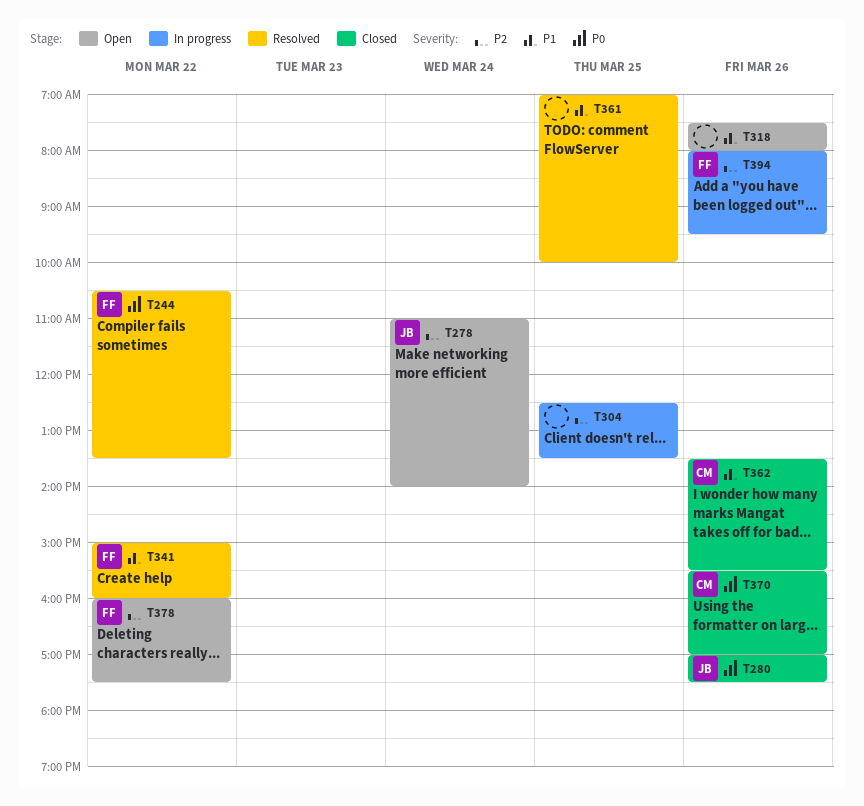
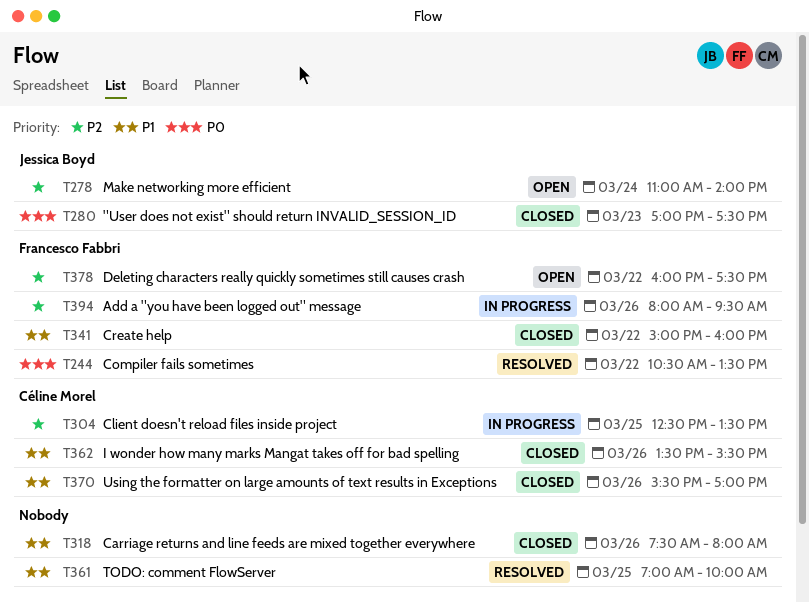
T280, day: Mar 26 -> Mar 23
T304, owner: none -> Céline Morel
T318, status: Open -> Closed
T341, status: Resolved -> Closed
T370, priority: P0 -> P1

